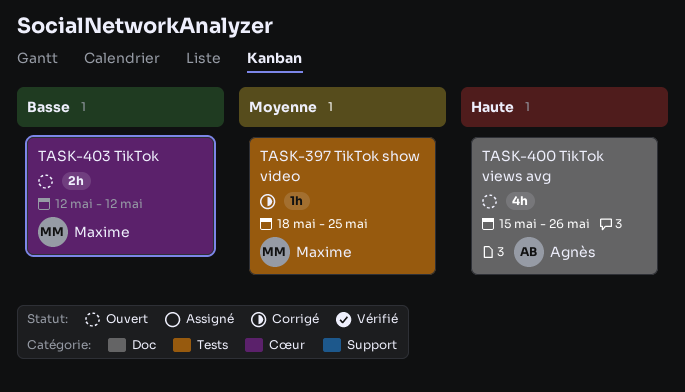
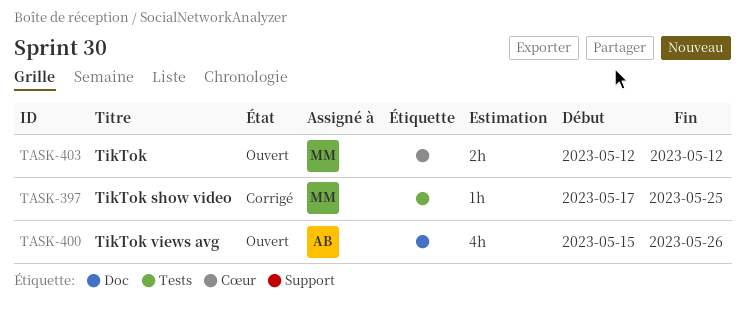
TASK-397, start: May 18 -> May 17

